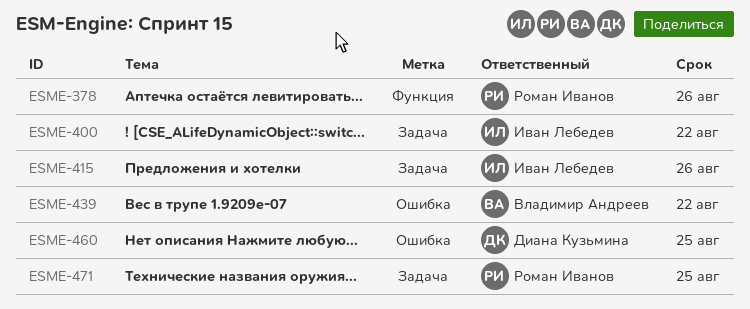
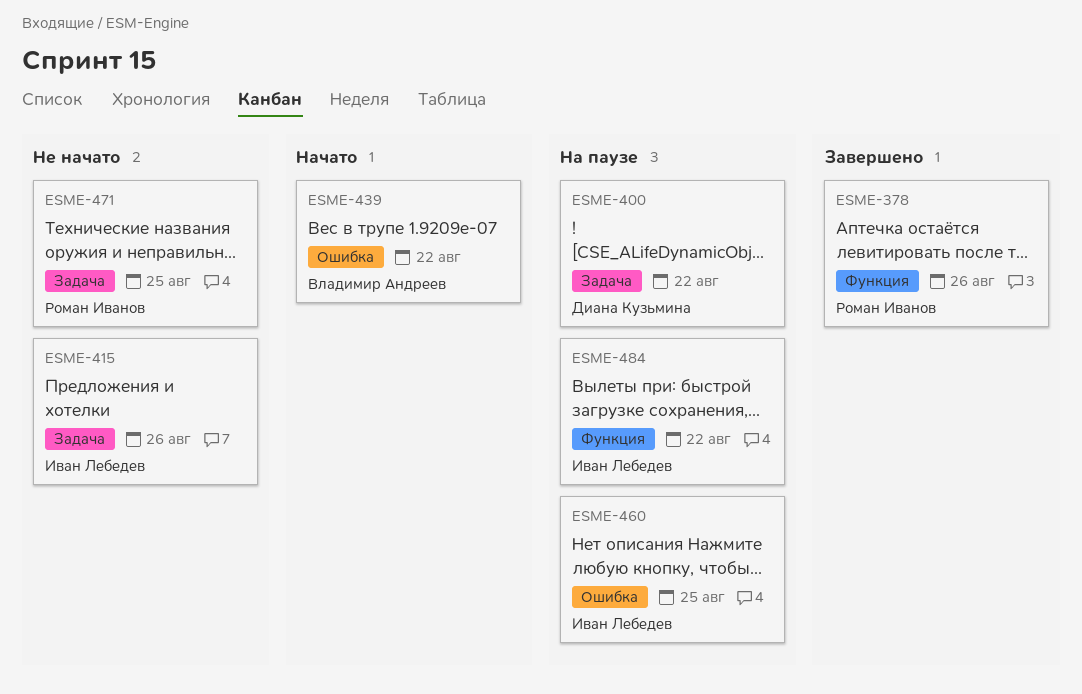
ESME-400, owner: Иван Лебедев -> Диана Кузьмина
ESME-460, owner: Диана Кузьмина -> Иван Лебедев
ESME-484: none -> present

